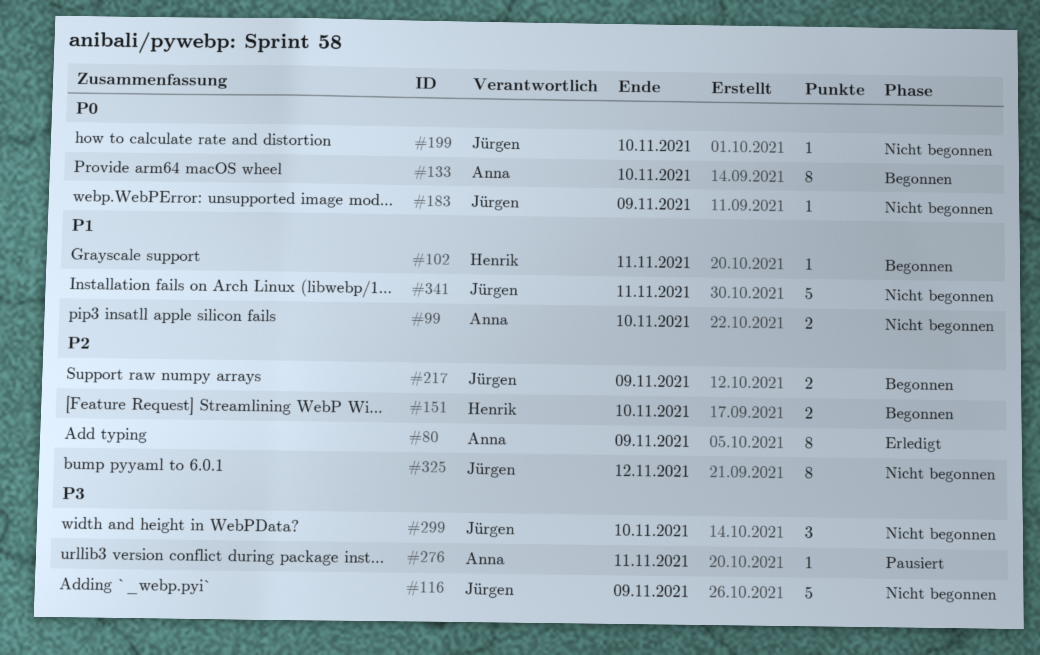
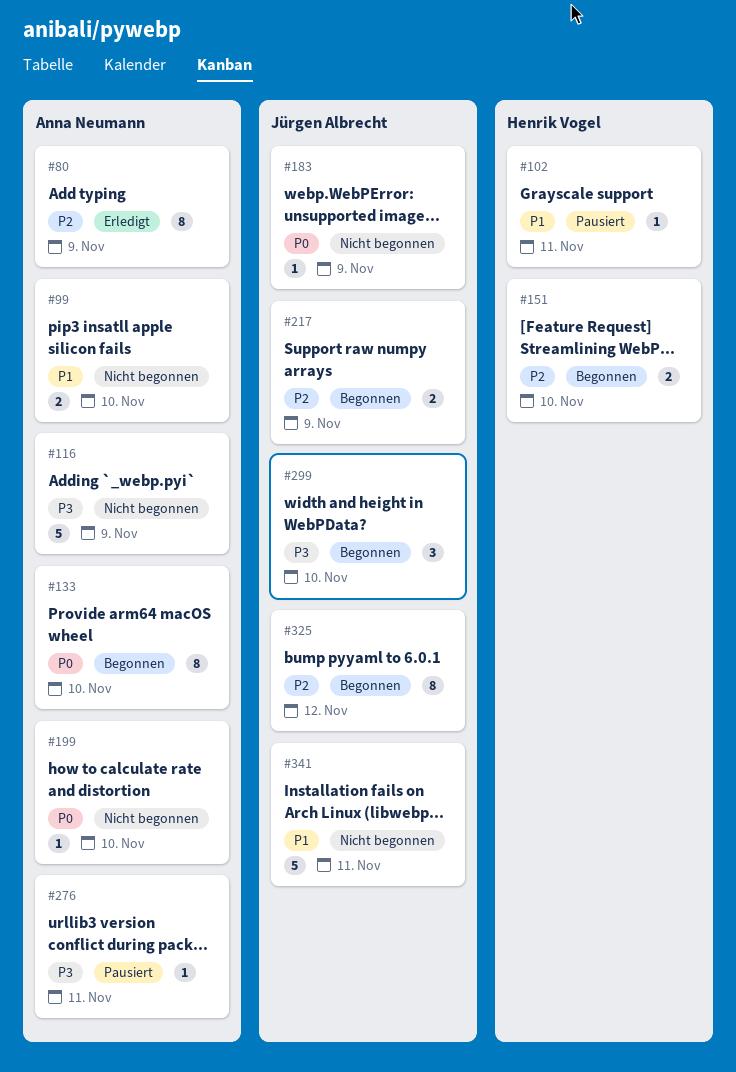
#102, status: Begonnen -> Pausiert
#116, owner: Jürgen Albrecht -> Anna Neumann
#199, owner: Jürgen Albrecht -> Anna Neumann
#299, status: Nicht begonnen -> Begonnen
#325, status: Nicht begonnen -> Begonnen

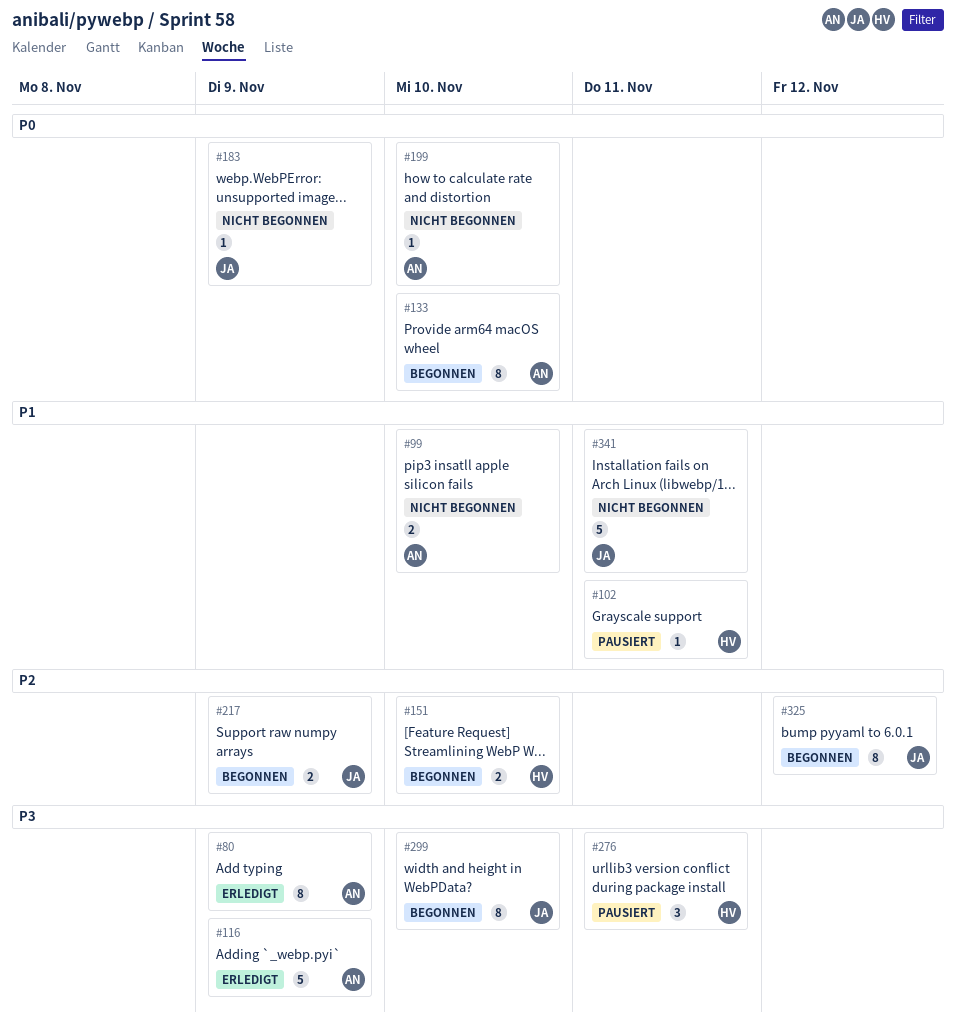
#80, priority: P2 -> P3
#116, status: Nicht begonnen -> Erledigt
#276, owner: Anna Neumann -> Henrik Vogel
#276, estimate: 1 -> 3
#299, estimate: 3 -> 8

